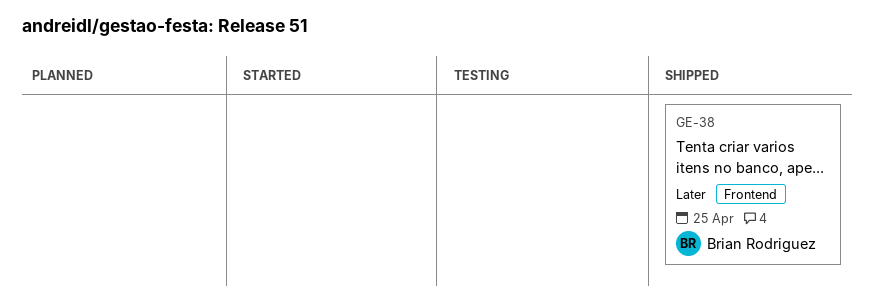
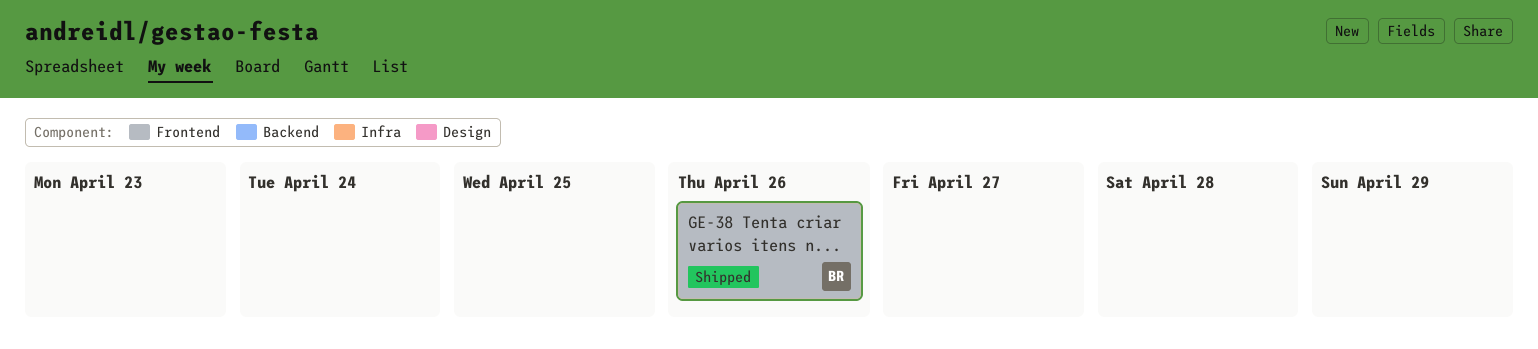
GE-38, due: Apr 25 -> Apr 26

